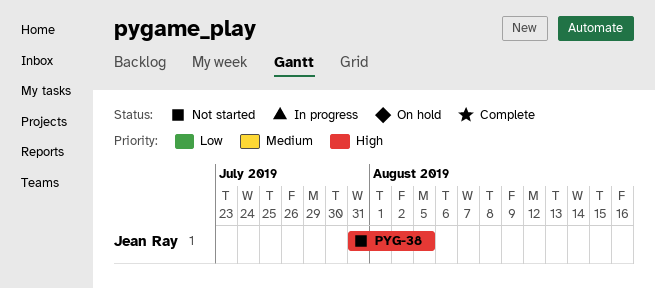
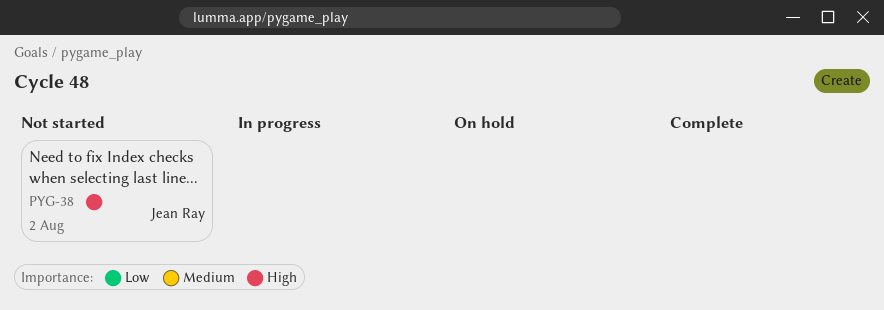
PYG-38, due: Aug 5 -> Aug 2

